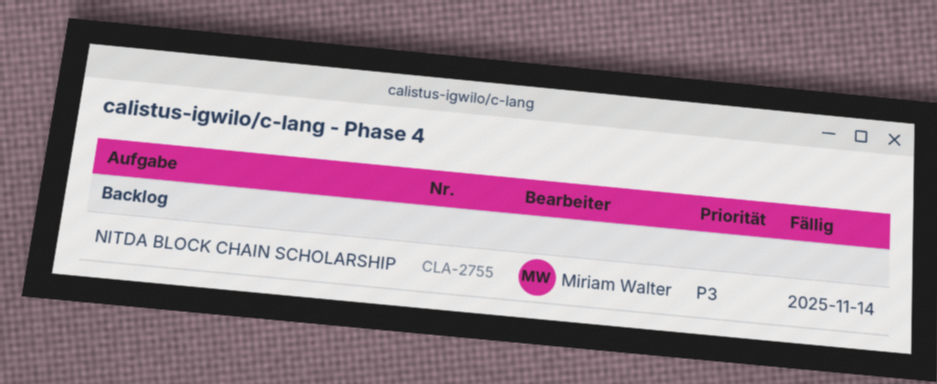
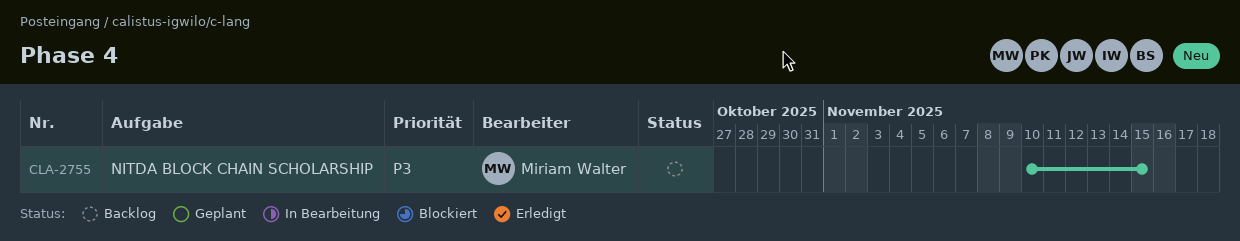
CLA-2755, due: Nov 14 -> Nov 15

